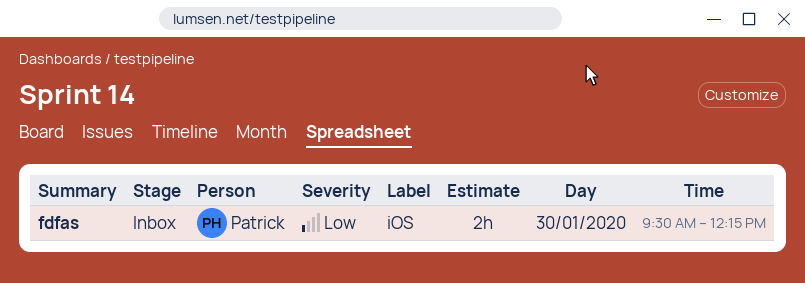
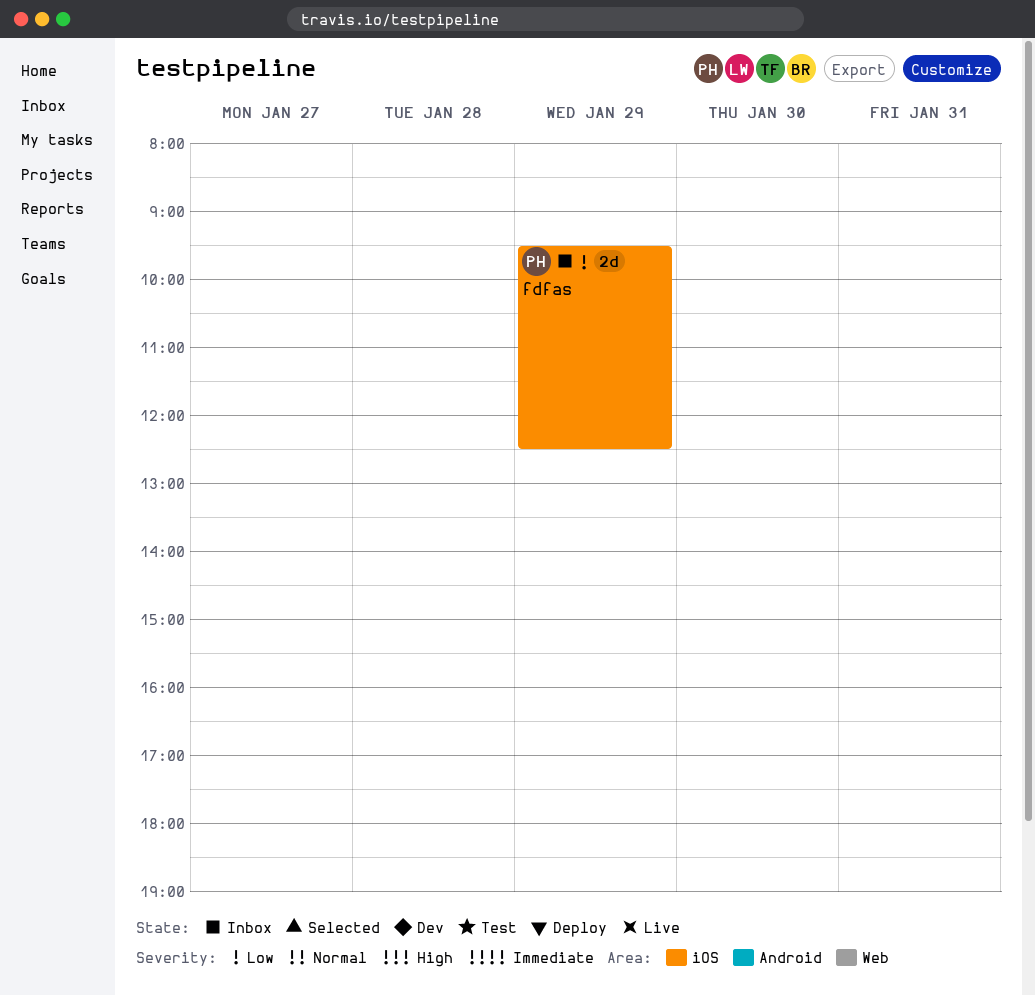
fdfas, estimate: 2h -> 2d
fdfas, day: Jan 30 -> Jan 29
fdfas, ends: 12:15 -> 12:30

